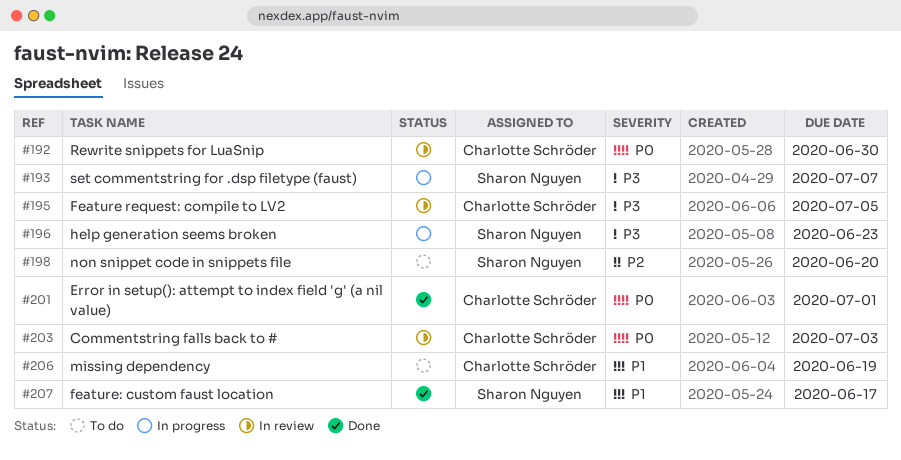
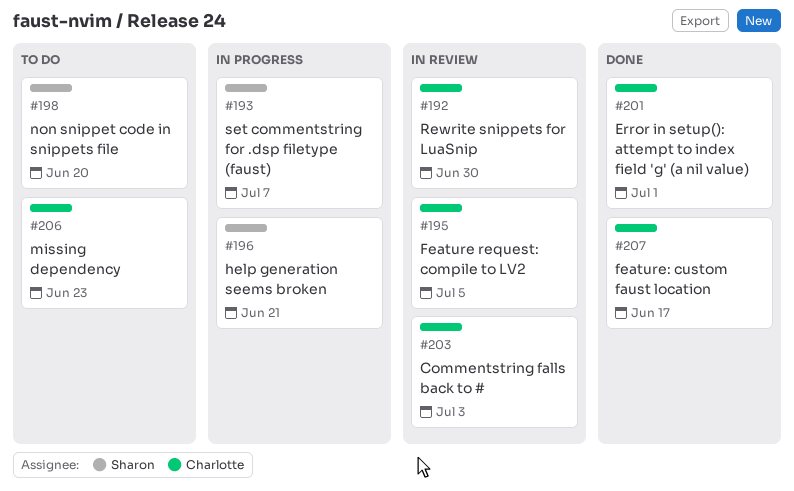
#196, due: Jun 23 -> Jun 21
#206, due: Jun 19 -> Jun 23
#207, owner: Sharon Nguyen -> Charlotte Schröder

